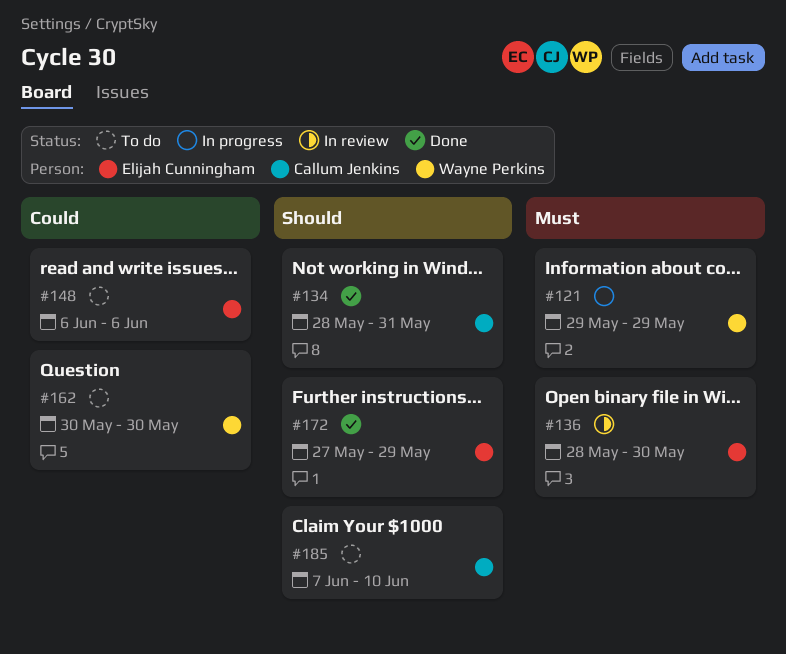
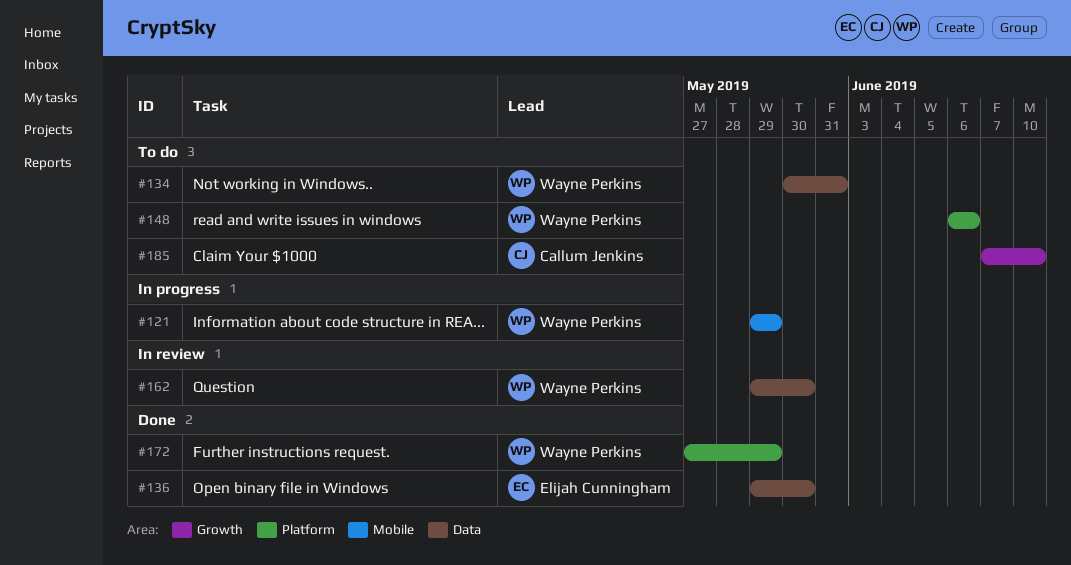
#134, status: Done -> To do
#134, owner: Callum Jenkins -> Wayne Perkins
#134, start: May 28 -> May 30
#136, status: In review -> Done
#136, start: May 28 -> May 29
#148, owner: Elijah Cunningham -> Wayne Perkins
#162, status: To do -> In review
#162, start: May 30 -> May 29
#172, owner: Elijah Cunningham -> Wayne Perkins

